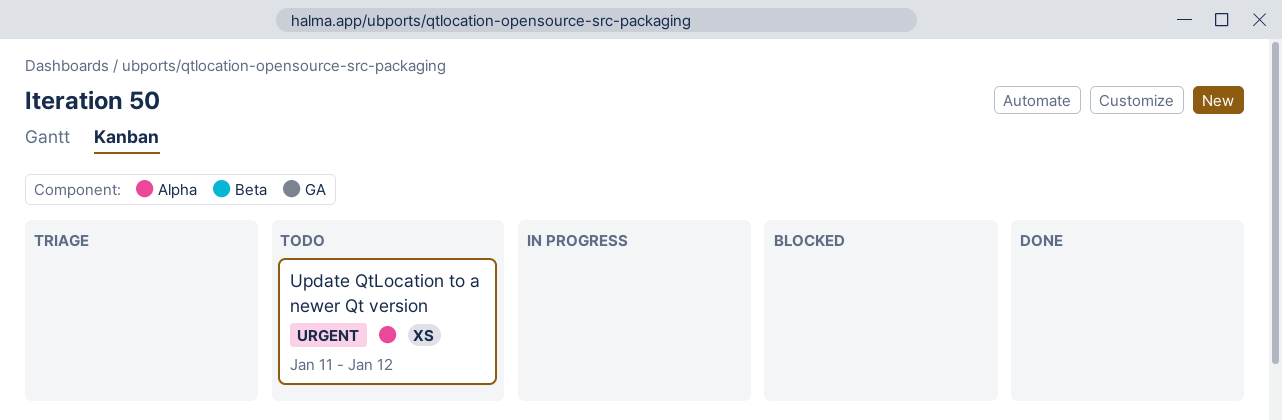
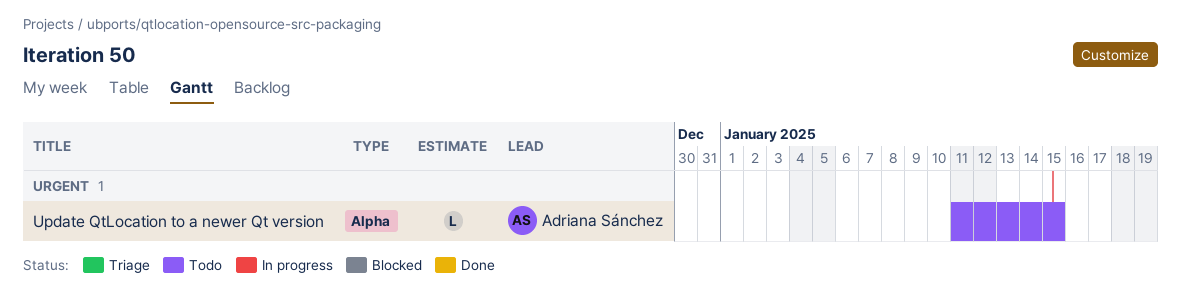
Update QtLocation to a newer Qt version, estimate: XS -> L
Update QtLocation to a newer Qt version, due: Jan 12 -> Jan 15

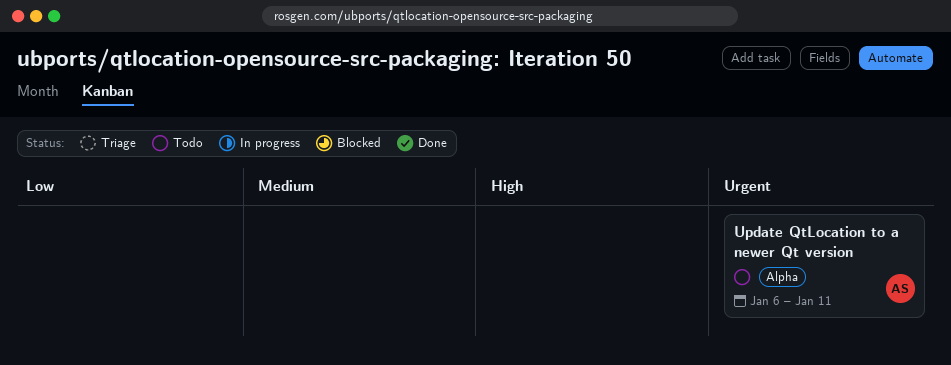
Update QtLocation to a newer Qt version, start: Jan 11 -> Jan 6
Update QtLocation to a newer Qt version, due: Jan 15 -> Jan 11

